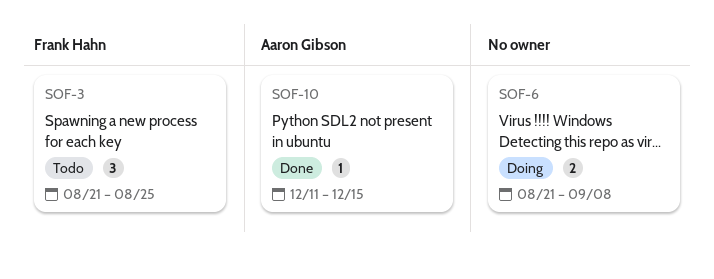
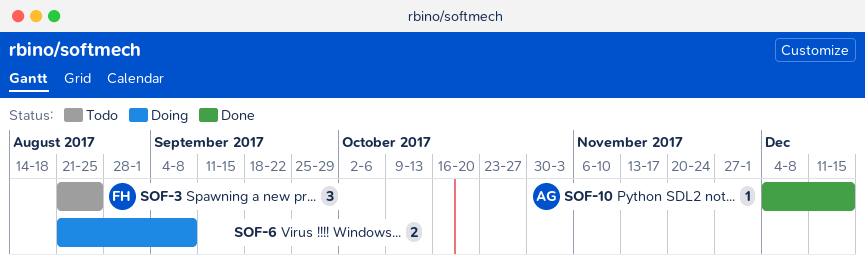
SOF-10, start: Dec 11 -> Dec 4

